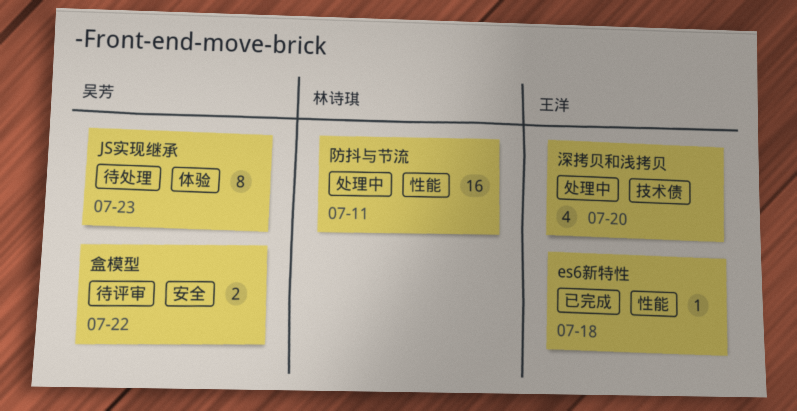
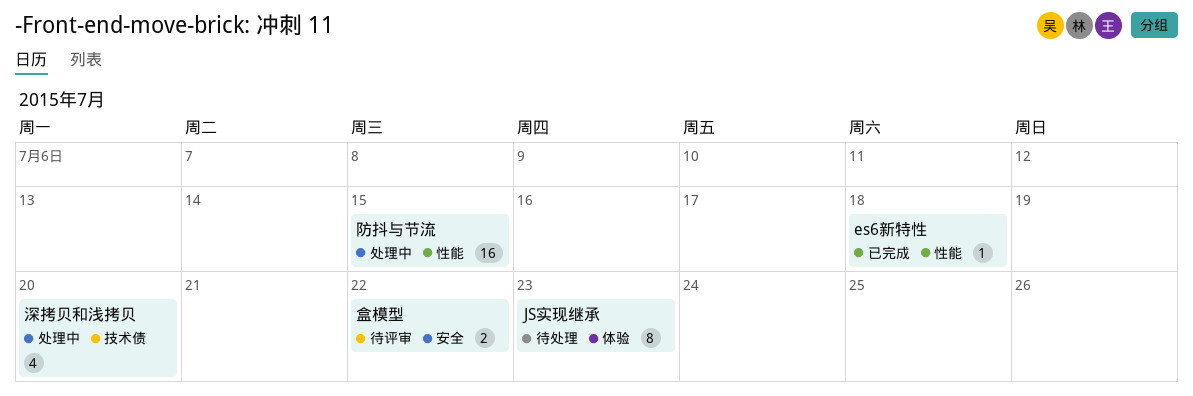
防抖与节流, due: Jul 11 -> Jul 15

